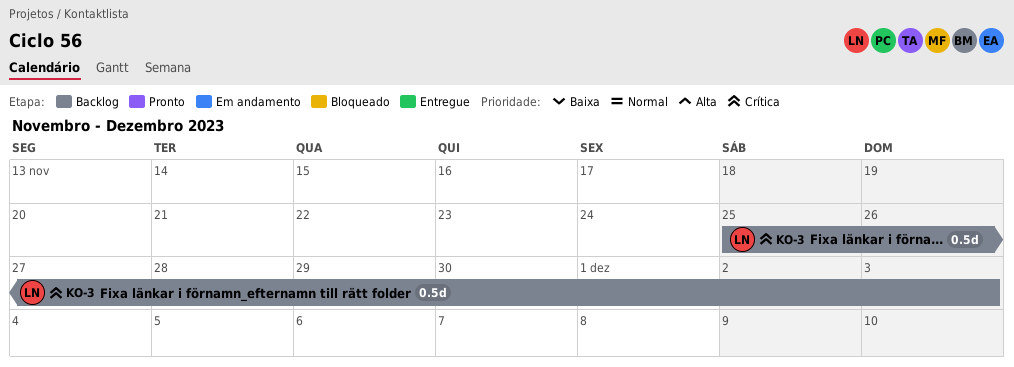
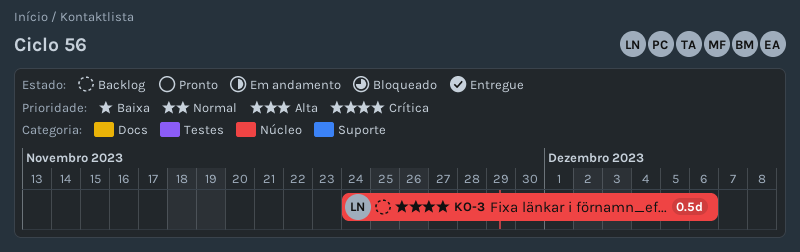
KO-3, start: Nov 25 -> Nov 24
KO-3, due: Dec 3 -> Dec 6

